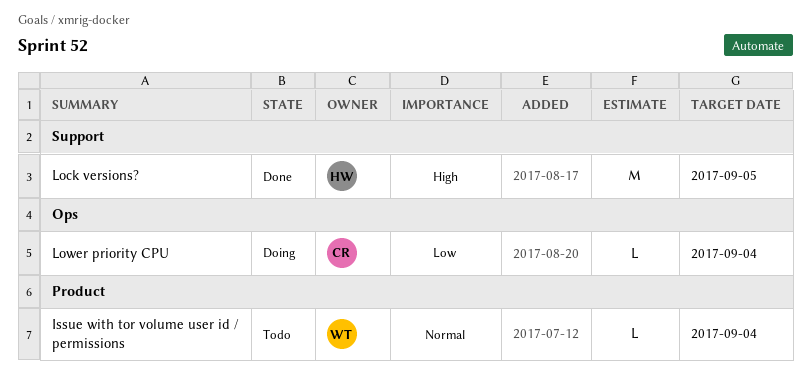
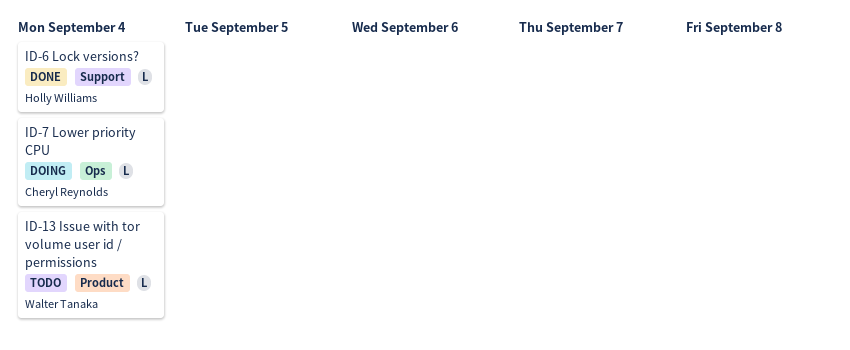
Lock versions?, estimate: M -> L
Lock versions?, due: Sep 5 -> Sep 4

